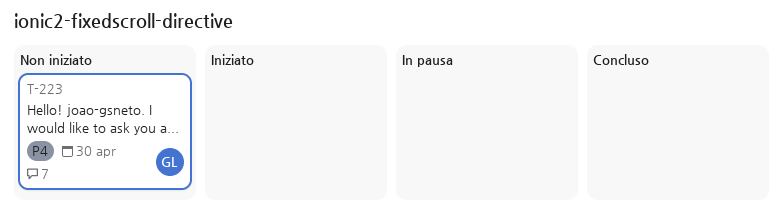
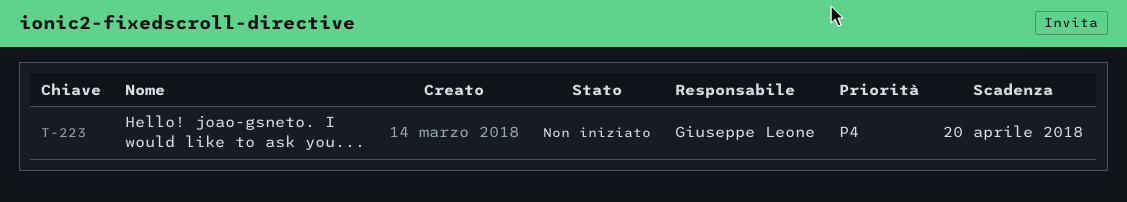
T-223, due: Apr 30 -> Apr 20

